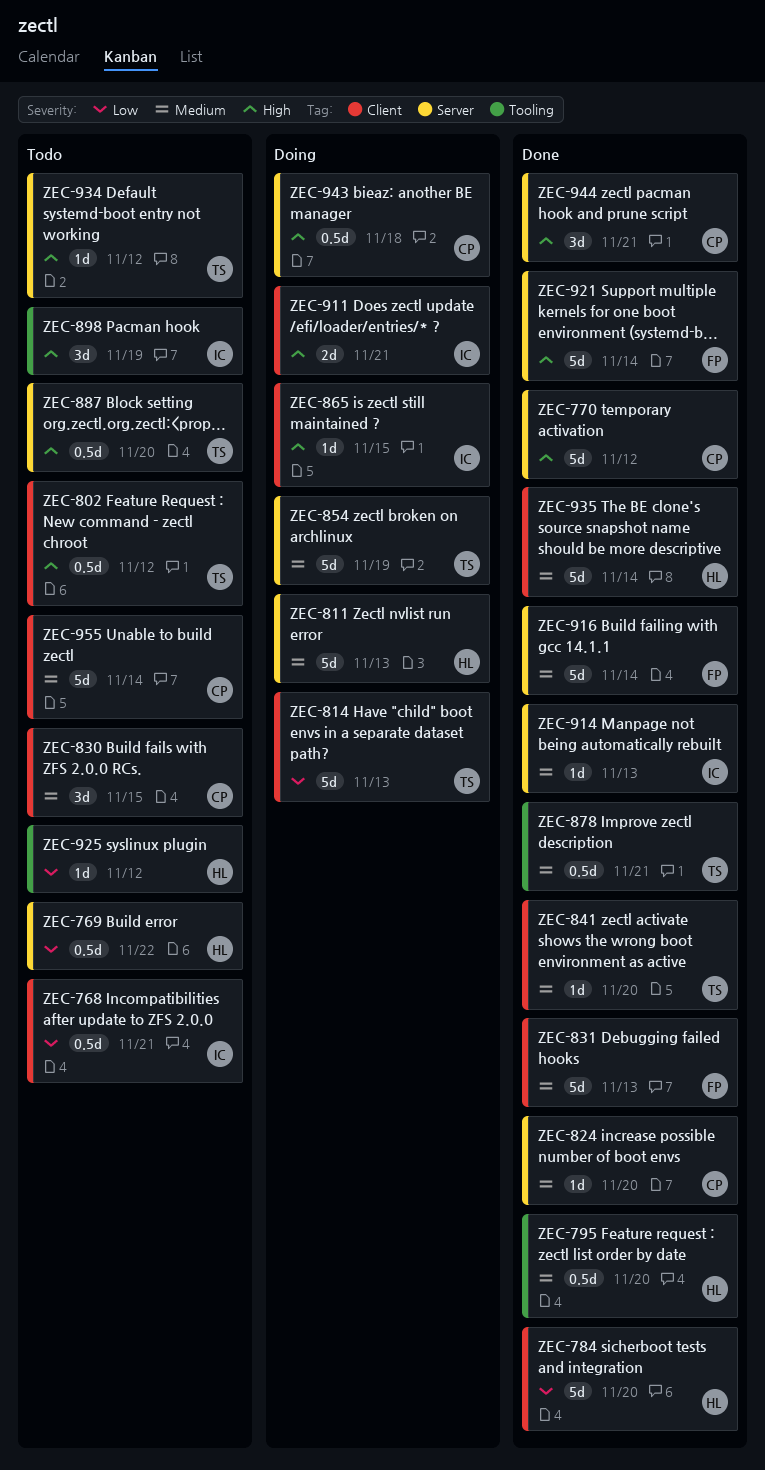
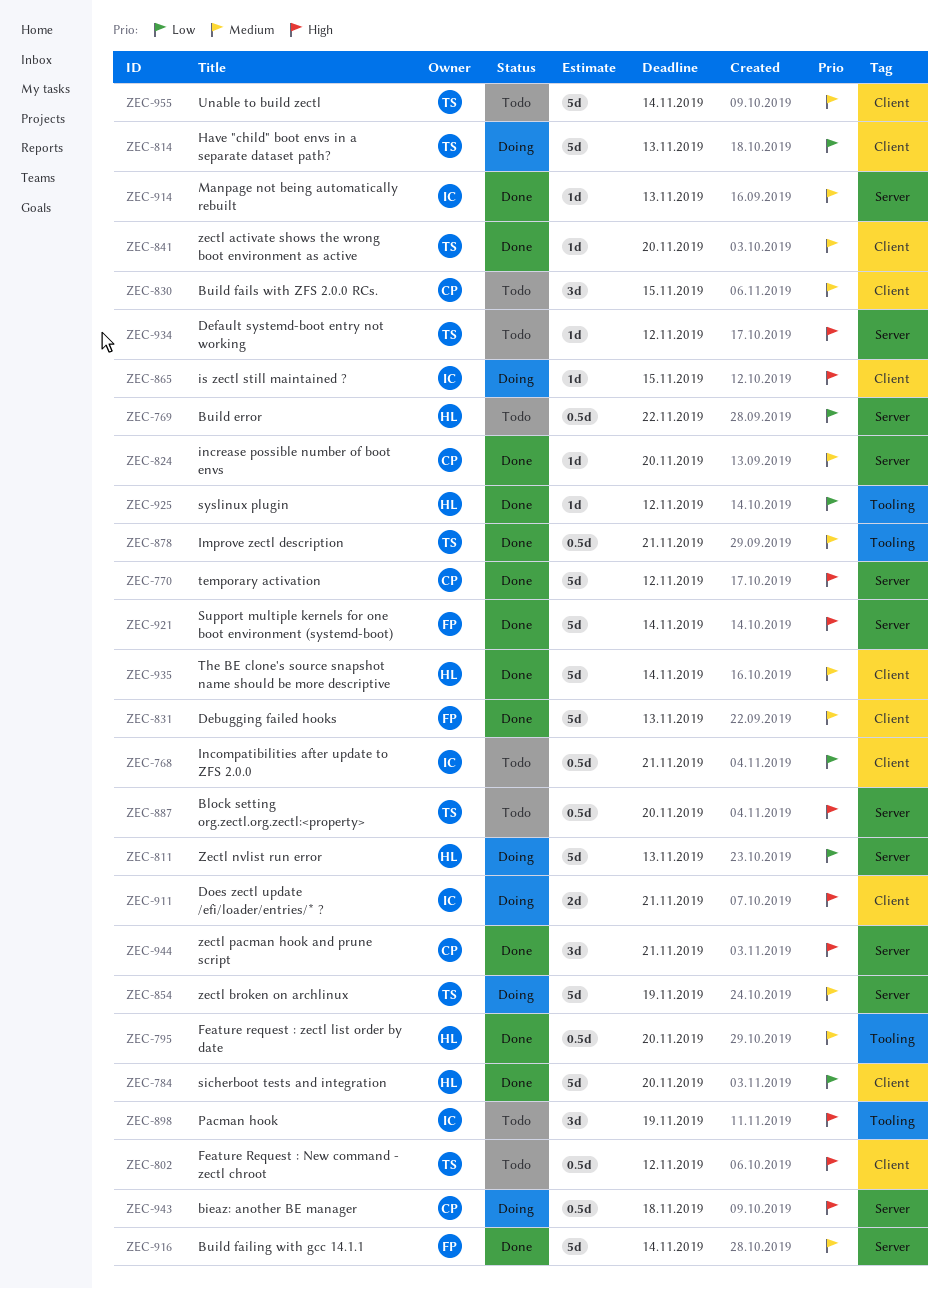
ZEC-811, priority: Medium -> Low
ZEC-925, status: Todo -> Done
ZEC-955, owner: CP -> TS

